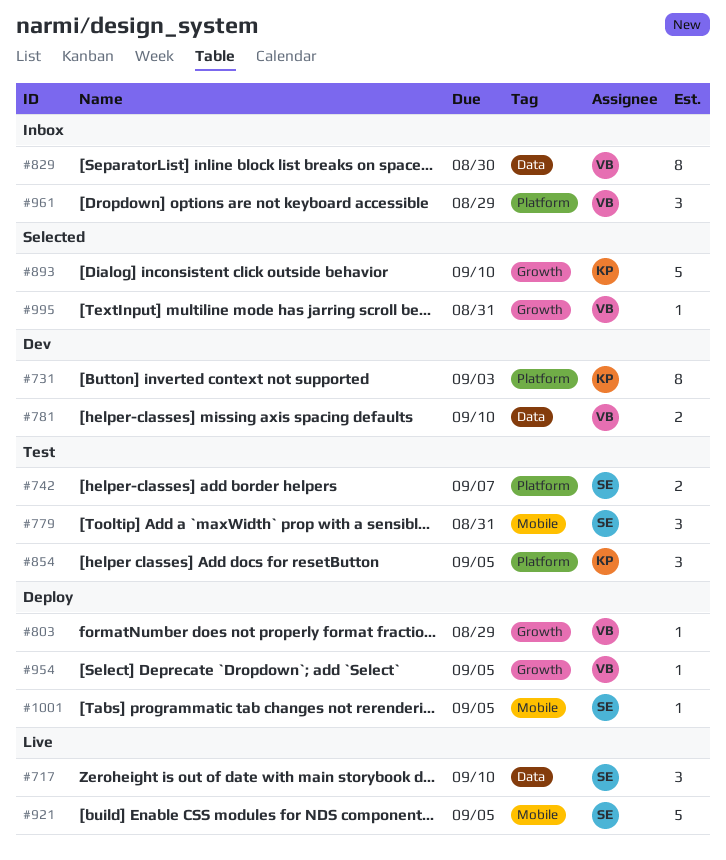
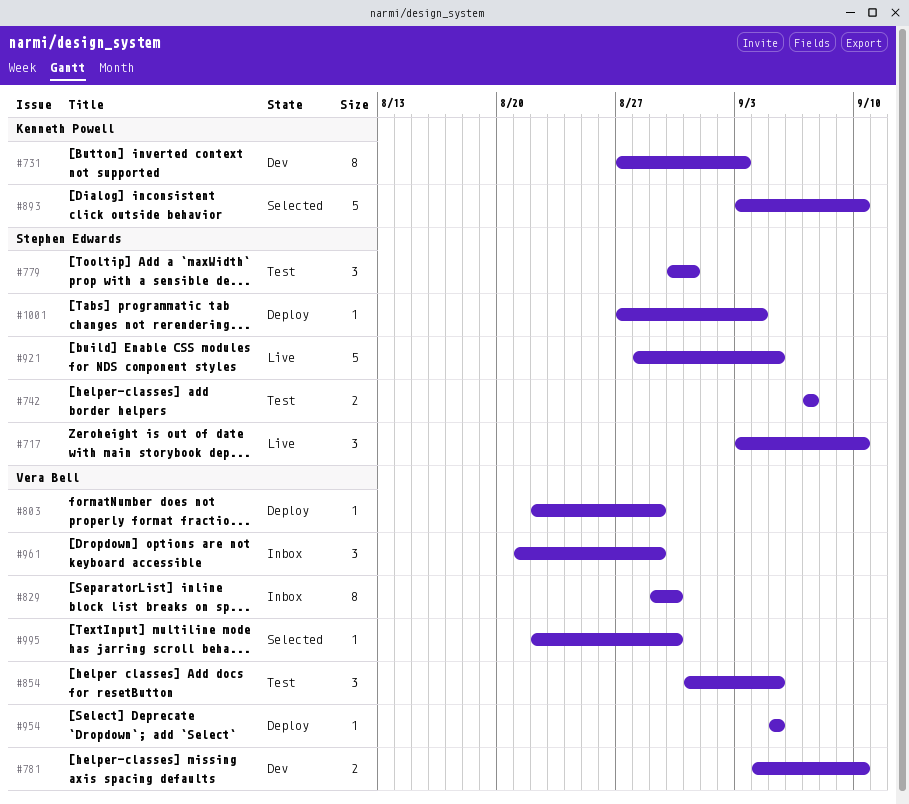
#854, owner: Kenneth Powell -> Vera Bell
#995, due: Aug 31 -> Aug 30
#1001, due: Sep 5 -> Sep 4

